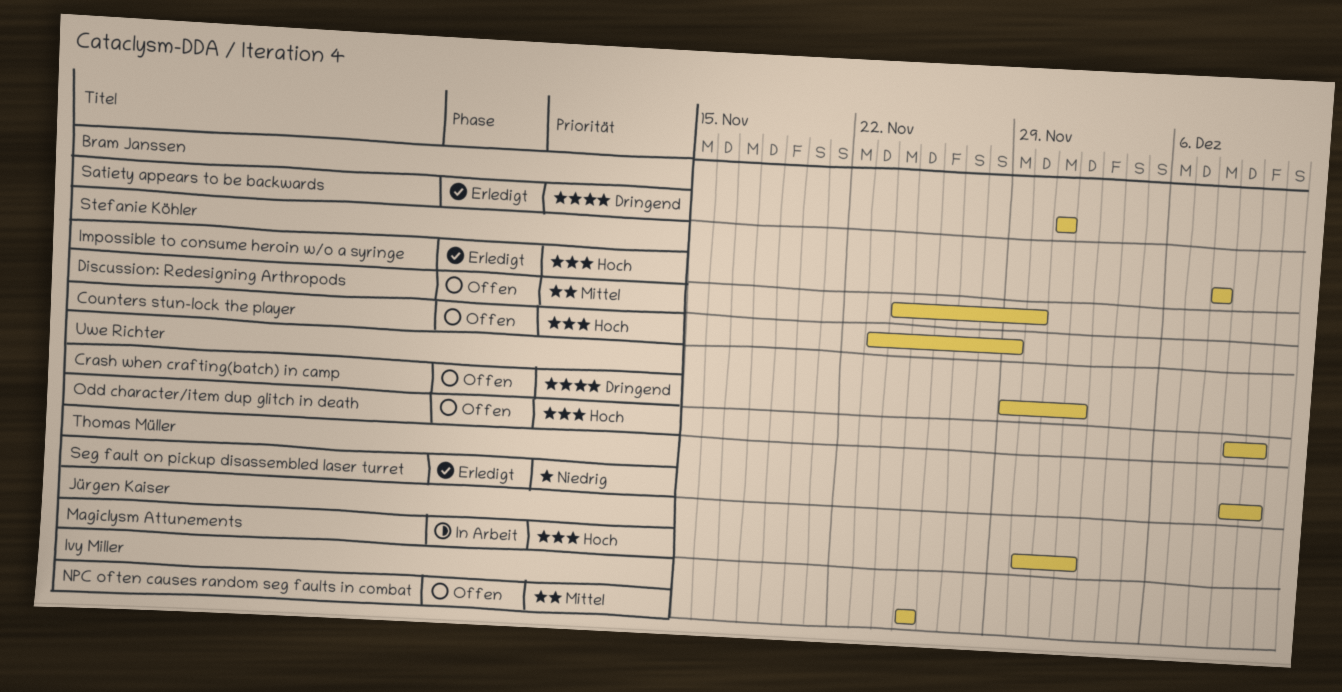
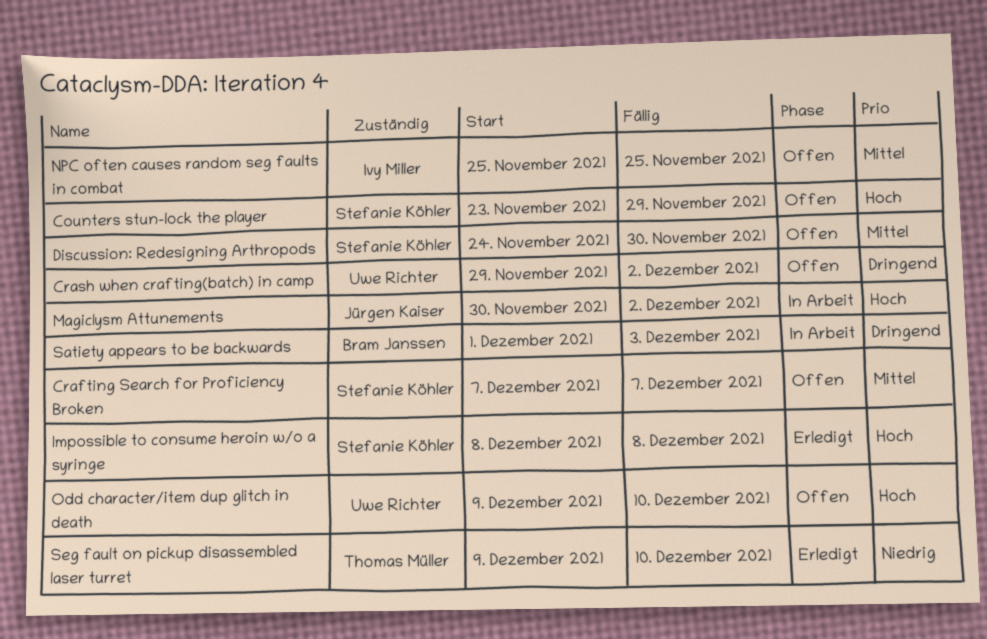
Crafting Search for Proficiency Broken: none -> present
Satiety appears to be backwards, status: Erledigt -> In Arbeit
Satiety appears to be backwards, due: Dec 1 -> Dec 3

